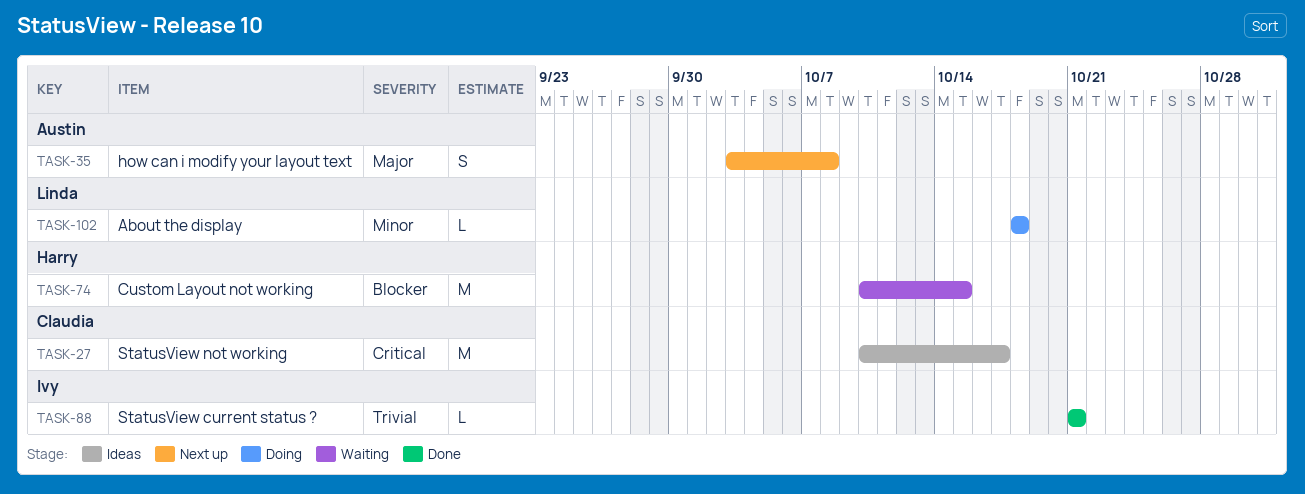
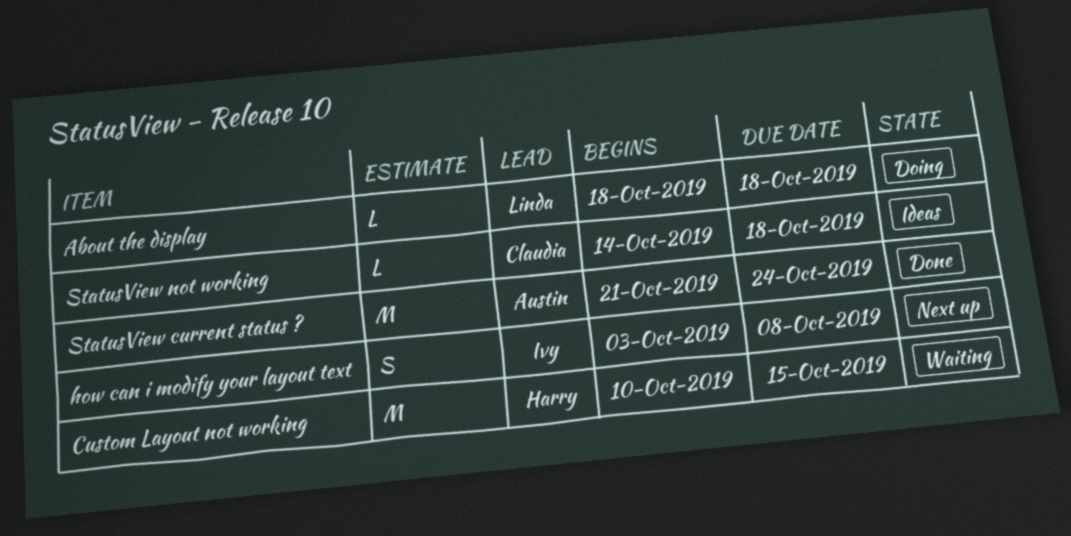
how can i modify your layout text, owner: Austin -> Ivy
StatusView current status ?, owner: Ivy -> Austin
StatusView current status ?, estimate: L -> M
StatusView current status ?, due: Oct 21 -> Oct 24
StatusView not working, estimate: M -> L
StatusView not working, start: Oct 10 -> Oct 14
StatusView not working, due: Oct 17 -> Oct 18

